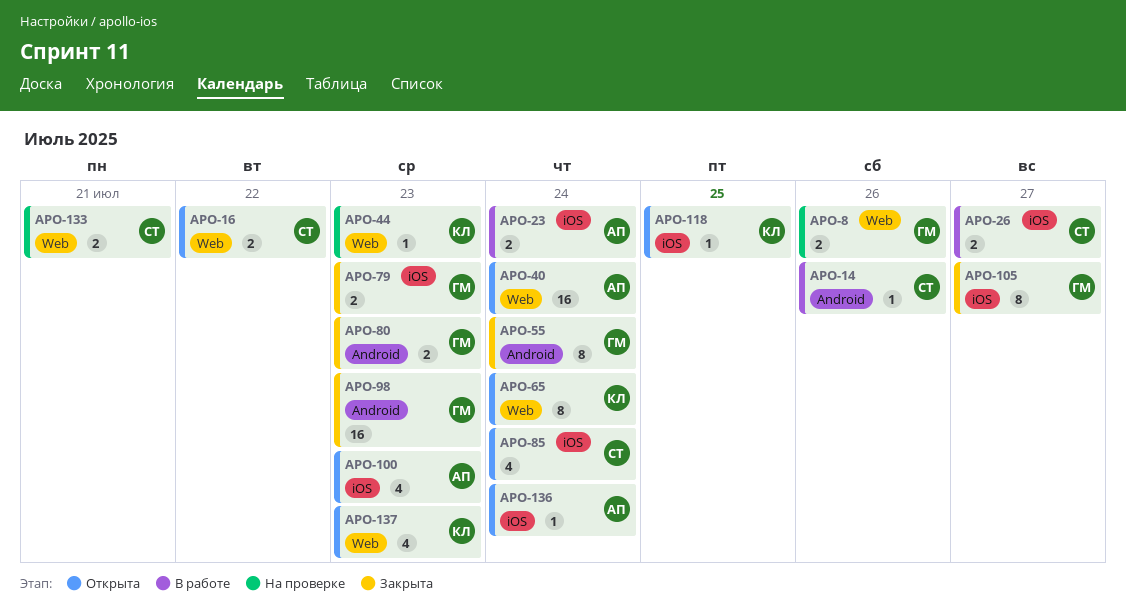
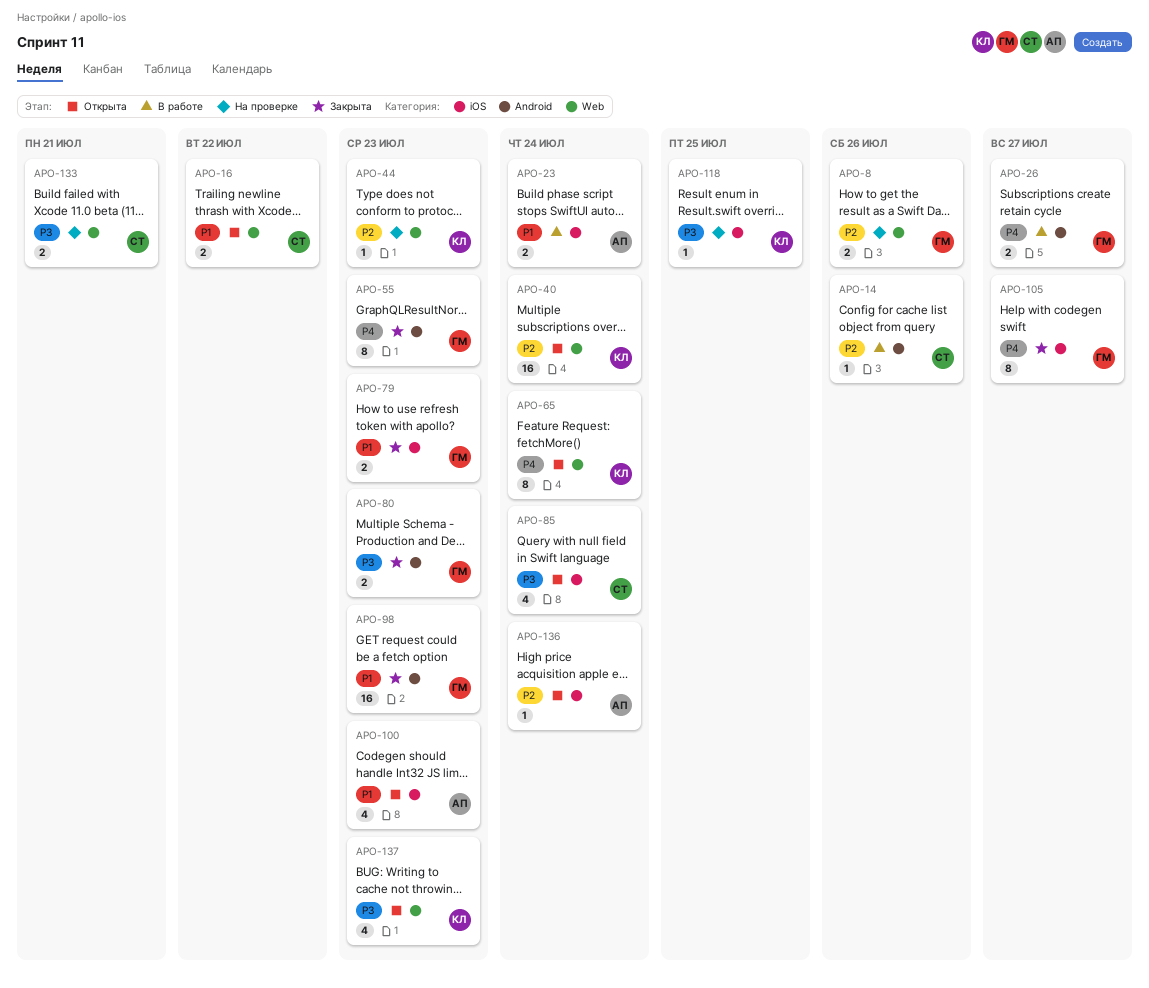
APO-26, owner: СТ -> ГМ
APO-26, label: iOS -> Android
APO-40, owner: АП -> КЛ
APO-55, due: Jul 24 -> Jul 23
APO-118, status: Открыта -> На проверке

